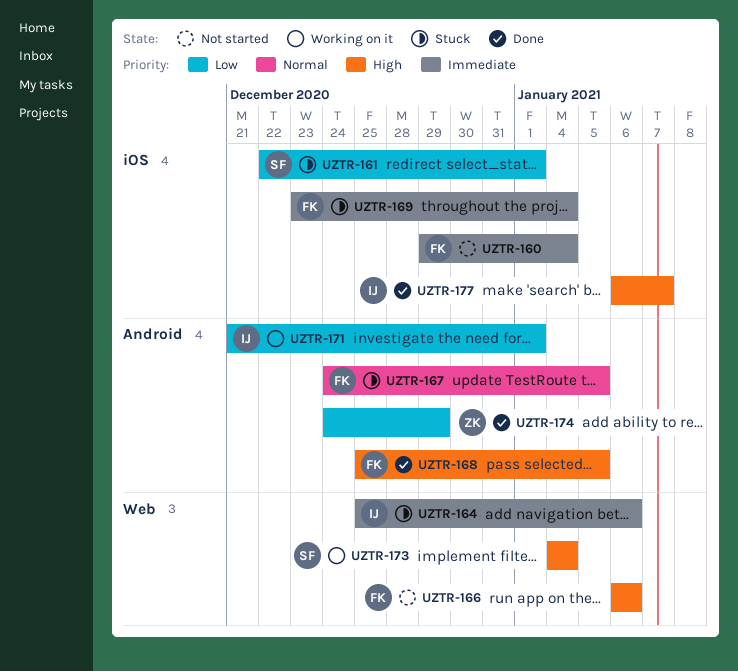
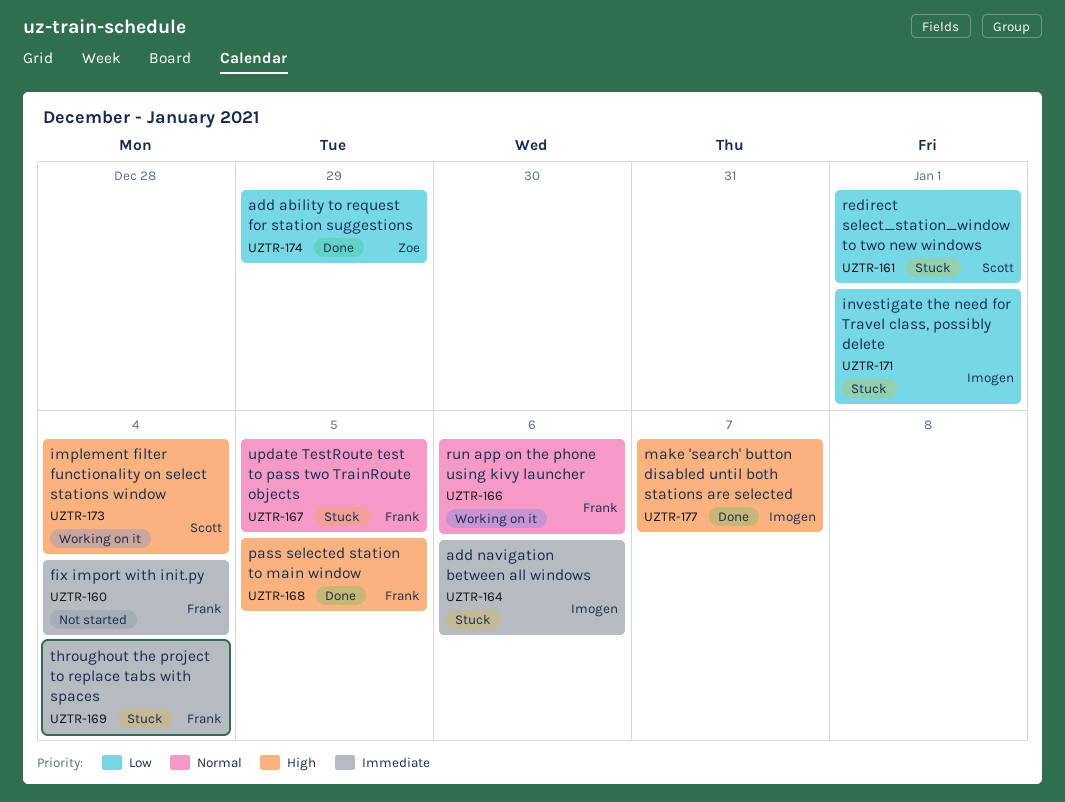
UZTR-166, status: Not started -> Working on it
UZTR-166, priority: High -> Normal
UZTR-171, status: Working on it -> Stuck

